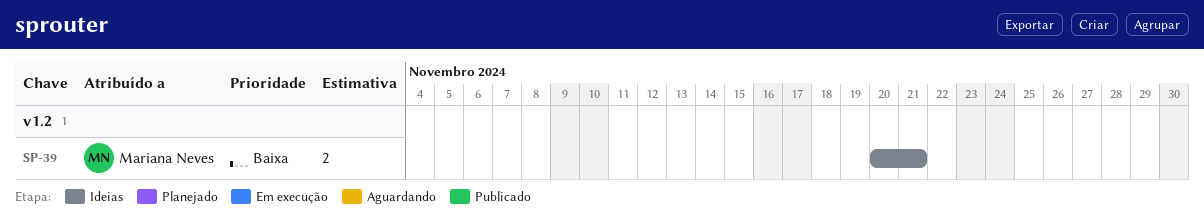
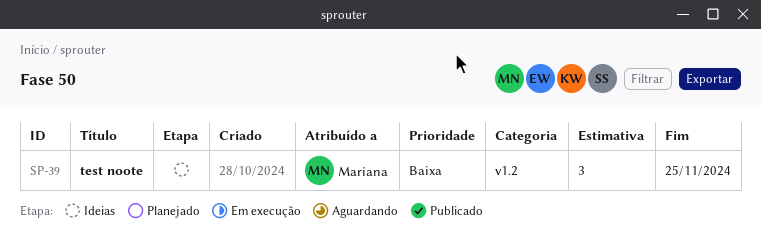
SP-39, estimate: 2 -> 3
SP-39, due: Nov 21 -> Nov 25

